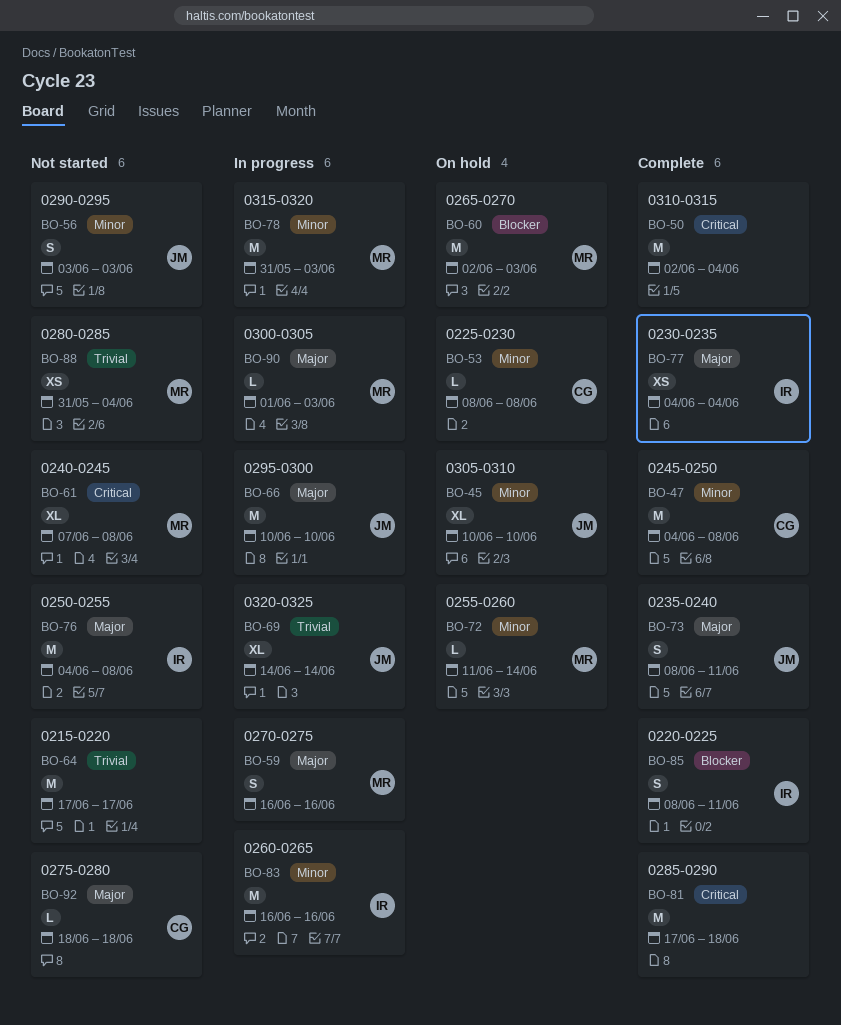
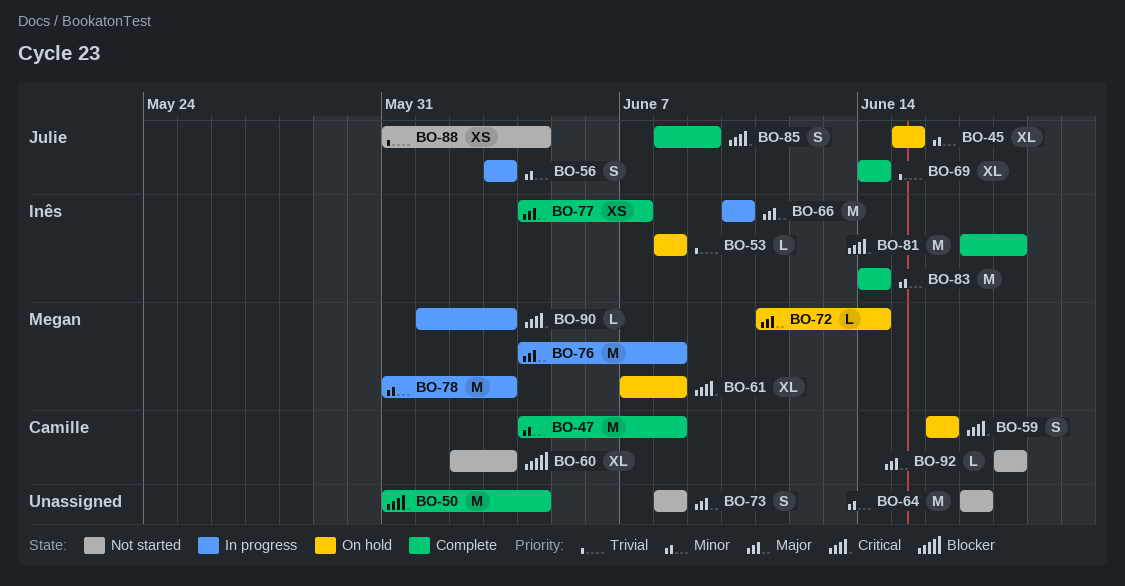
BO-45, start: Jun 10 -> Jun 15
BO-45, due: Jun 10 -> Jun 15
BO-50, start: Jun 2 -> May 31
BO-53, owner: Camille -> Inês
BO-53, priority: Minor -> Trivial
BO-56, status: Not started -> In progress
BO-59, status: In progress -> On hold
BO-59, owner: Megan -> Camille
BO-59, priority: Major -> Critical
BO-60, status: On hold -> Not started
BO-60, owner: Megan -> Camille
BO-60, estimate: M -> XL
BO-61, status: Not started -> On hold
BO-64, priority: Trivial -> Minor
BO-66, owner: Julie -> Inês
BO-69, status: In progress -> Complete
BO-72, priority: Minor -> Major
BO-73, status: Complete -> Not started
BO-73, owner: Julie -> none
BO-73, due: Jun 11 -> Jun 8
BO-76, status: Not started -> In progress
BO-76, owner: Inês -> Megan
BO-77, due: Jun 4 -> Jun 7
BO-81, owner: none -> Inês
BO-83, status: In progress -> Complete
BO-83, start: Jun 16 -> Jun 14
BO-83, due: Jun 16 -> Jun 14
BO-85, owner: Inês -> Julie
BO-85, priority: Blocker -> Critical
BO-85, due: Jun 11 -> Jun 9
BO-88, owner: Megan -> Julie
BO-90, priority: Major -> Critical

